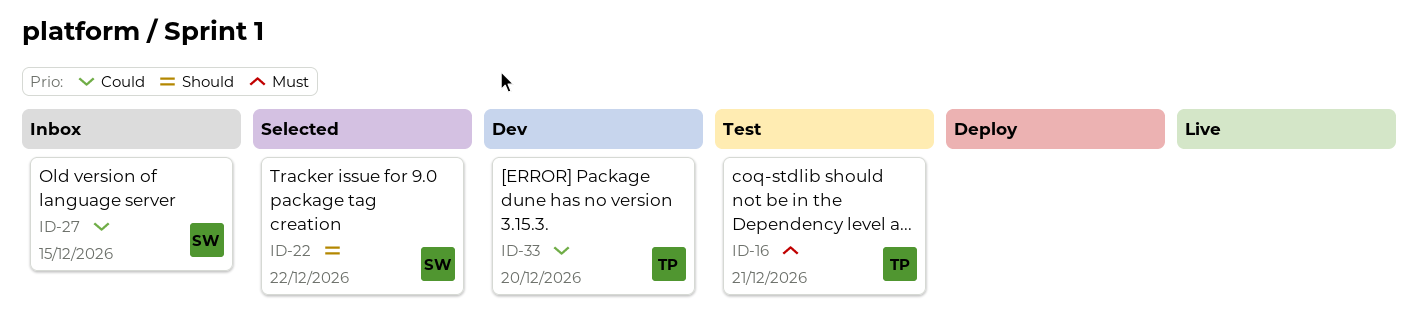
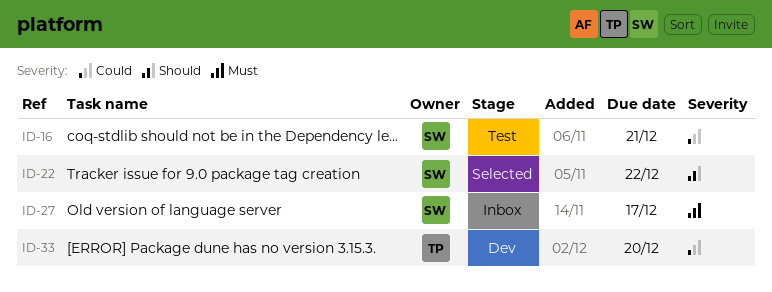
ID-16, owner: TP -> SW
ID-16, priority: Must -> Could
ID-27, priority: Could -> Must
ID-27, due: Dec 15 -> Dec 17

